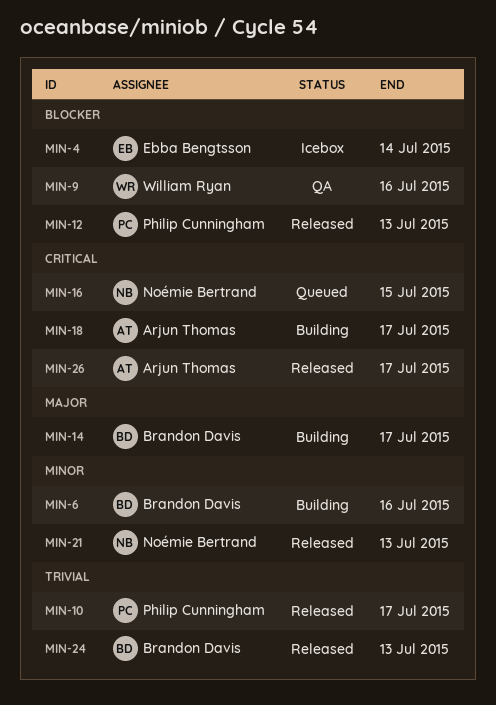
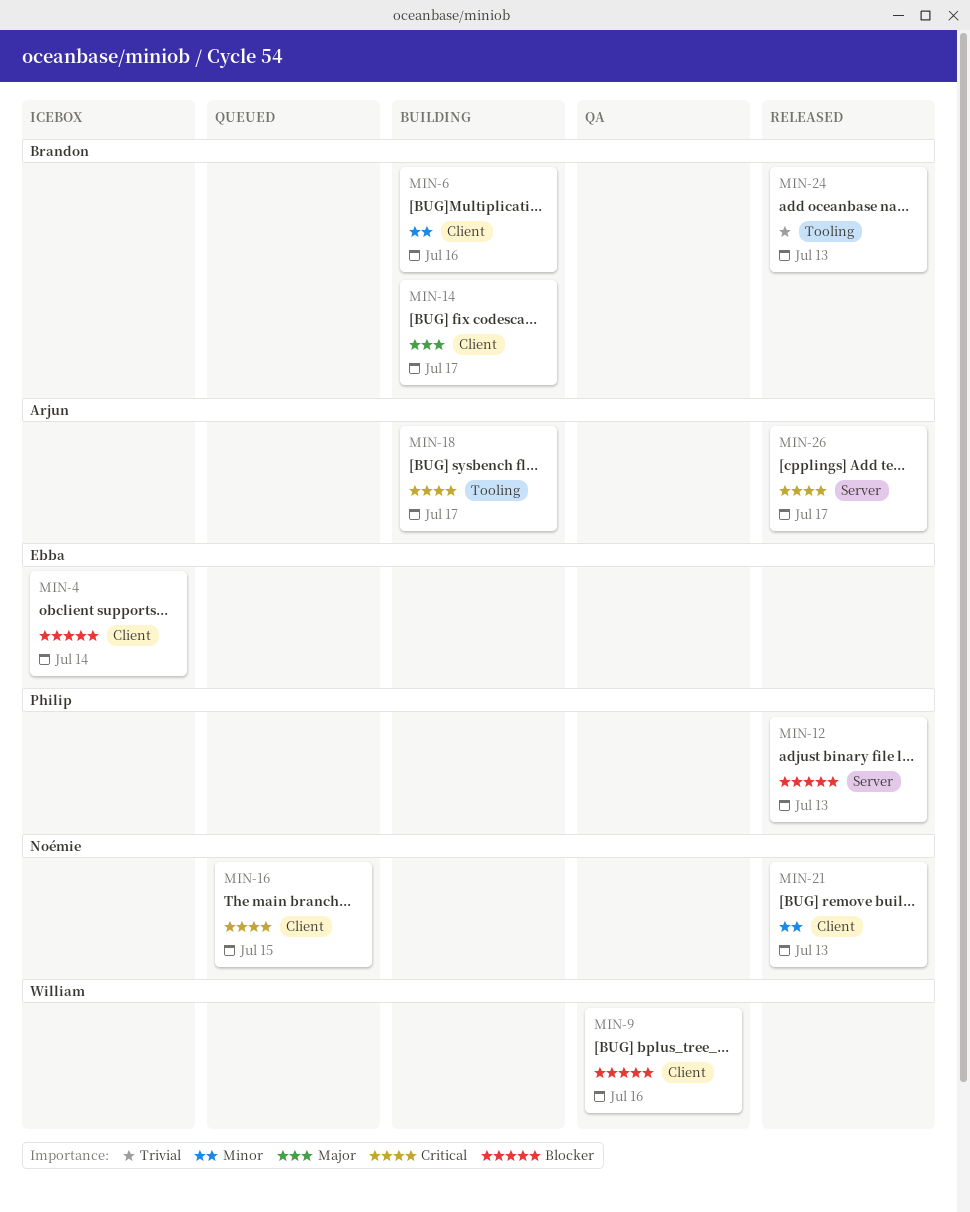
MIN-10: present -> none

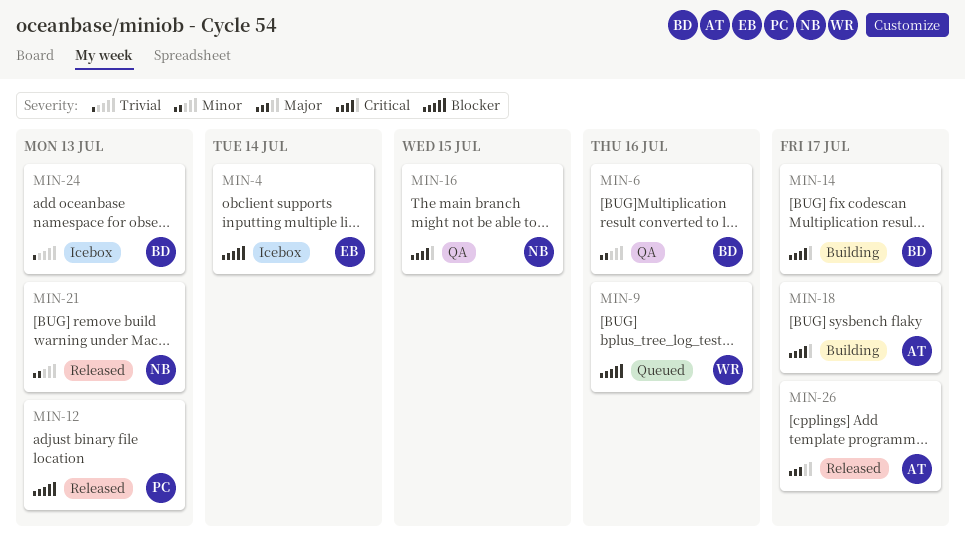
MIN-6, status: Building -> QA
MIN-9, status: QA -> Queued
MIN-14, priority: Major -> Critical
MIN-16, status: Queued -> QA
MIN-24, status: Released -> Icebox
MIN-26, priority: Critical -> Major

